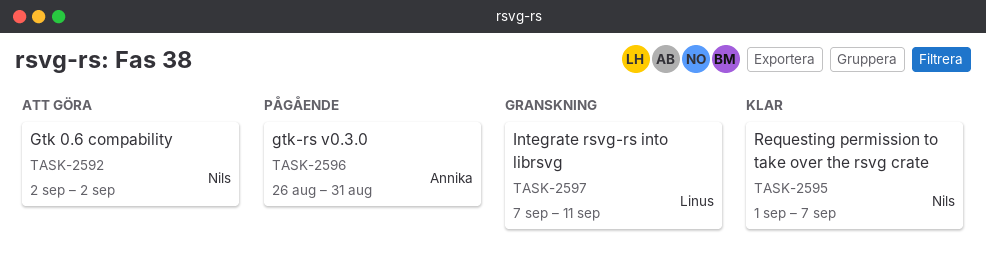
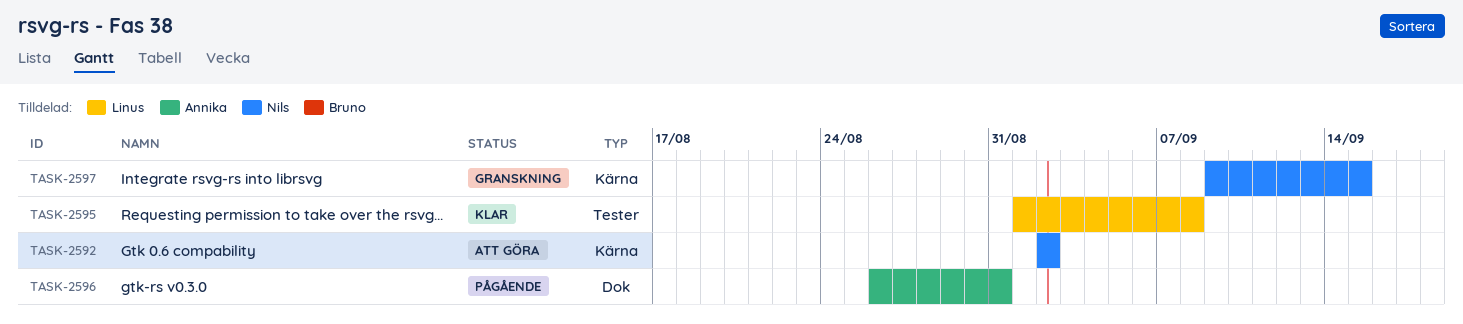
TASK-2595, owner: Nils -> Linus
TASK-2595, due: Sep 7 -> Sep 8
TASK-2597, owner: Linus -> Nils
TASK-2597, start: Sep 7 -> Sep 9
TASK-2597, due: Sep 11 -> Sep 15

